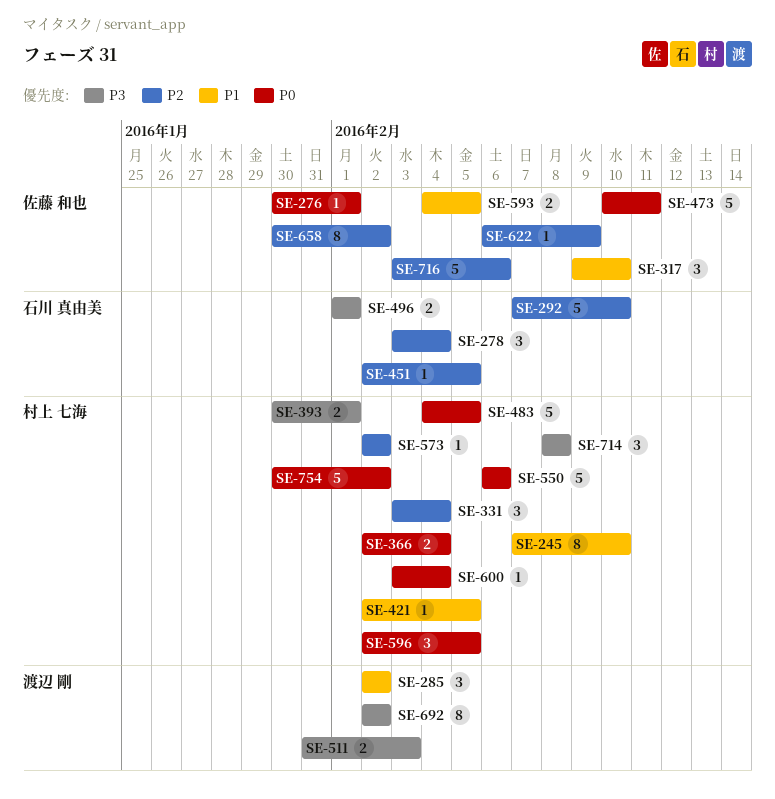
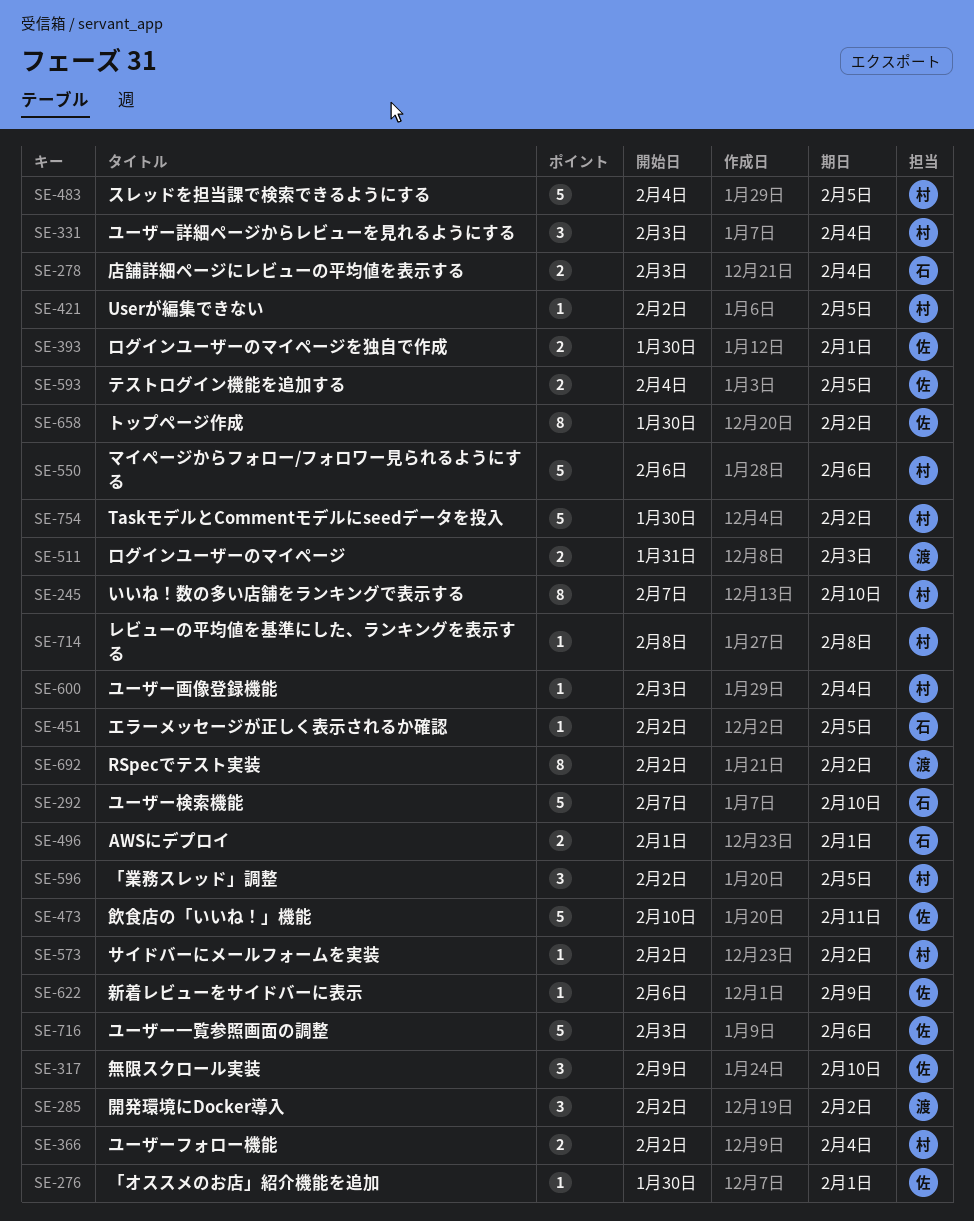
SE-278, estimate: 3 -> 2
SE-393, owner: 村上 七海 -> 佐藤 和也
SE-714, estimate: 3 -> 1

